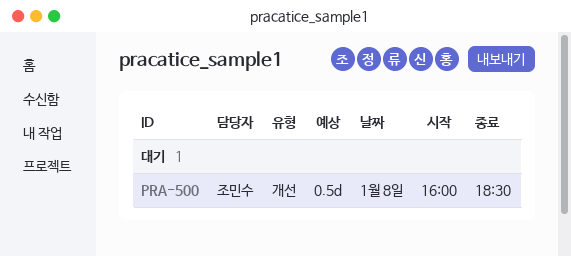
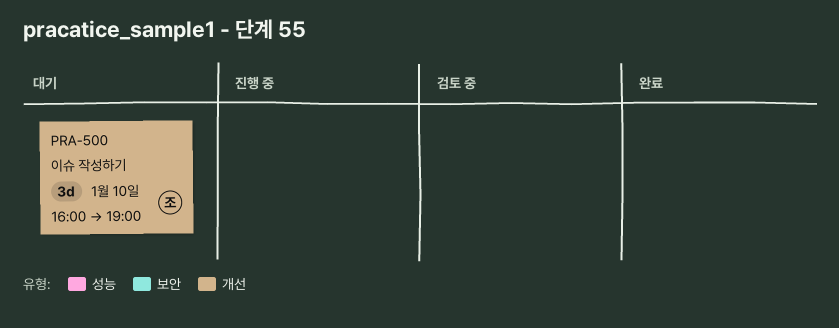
PRA-500, estimate: 0.5d -> 3d
PRA-500, day: Jan 8 -> Jan 10
PRA-500, ends: 18:30 -> 19:00

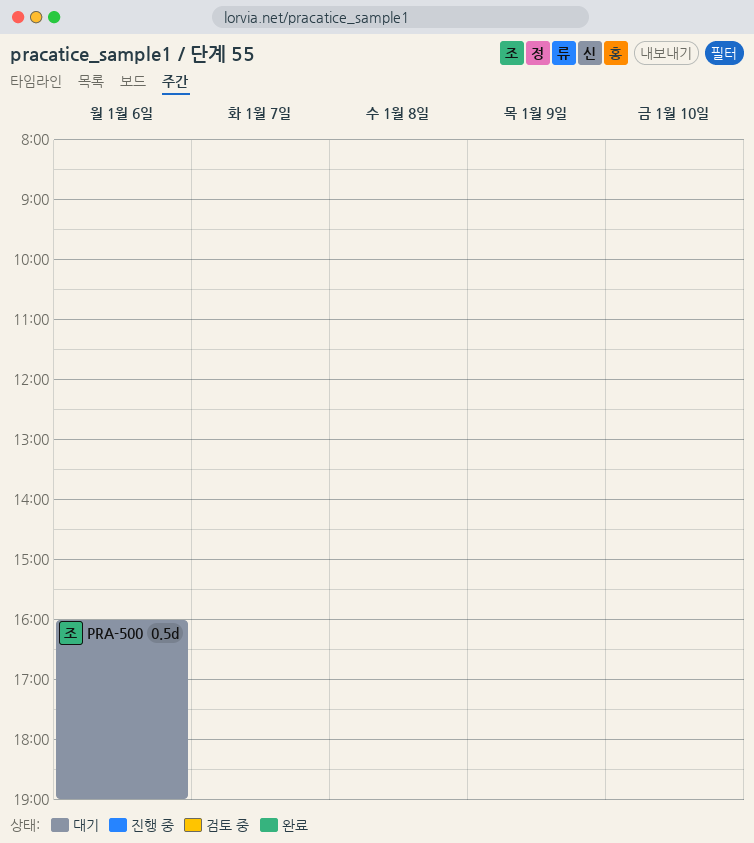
PRA-500, estimate: 3d -> 0.5d
PRA-500, day: Jan 10 -> Jan 6

